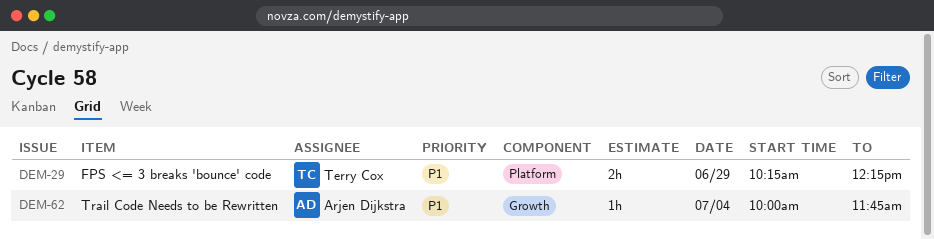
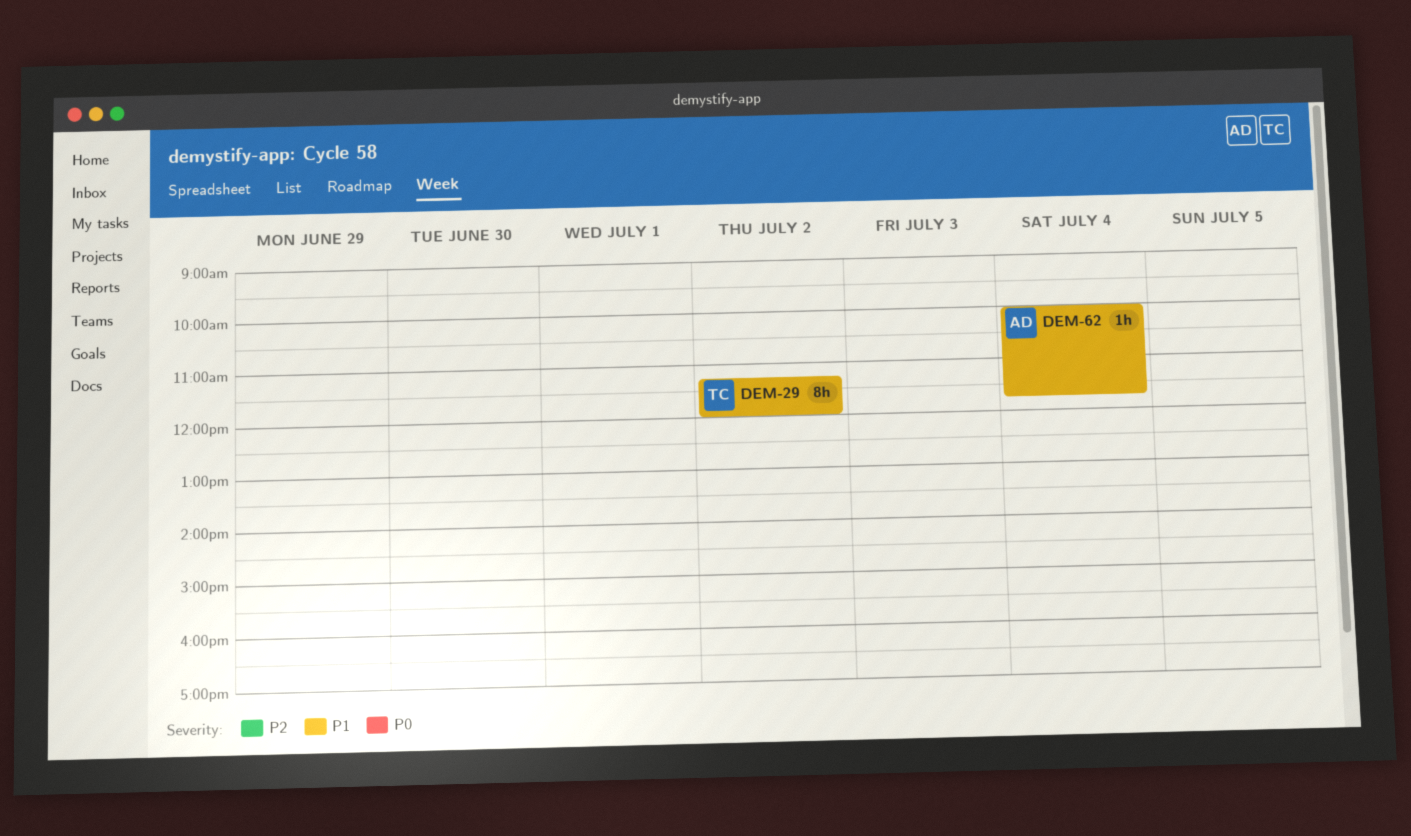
DEM-29, estimate: 2h -> 8h
DEM-29, day: Jun 29 -> Jul 2
DEM-29, begins: 10:15 -> 11:15
DEM-29, ends: 12:15 -> 12:00

